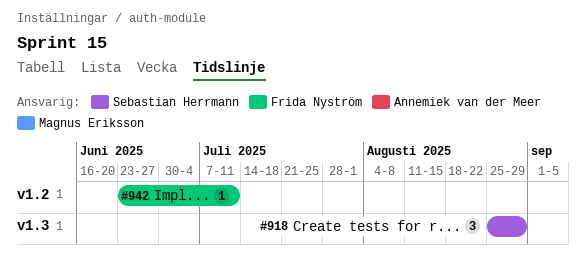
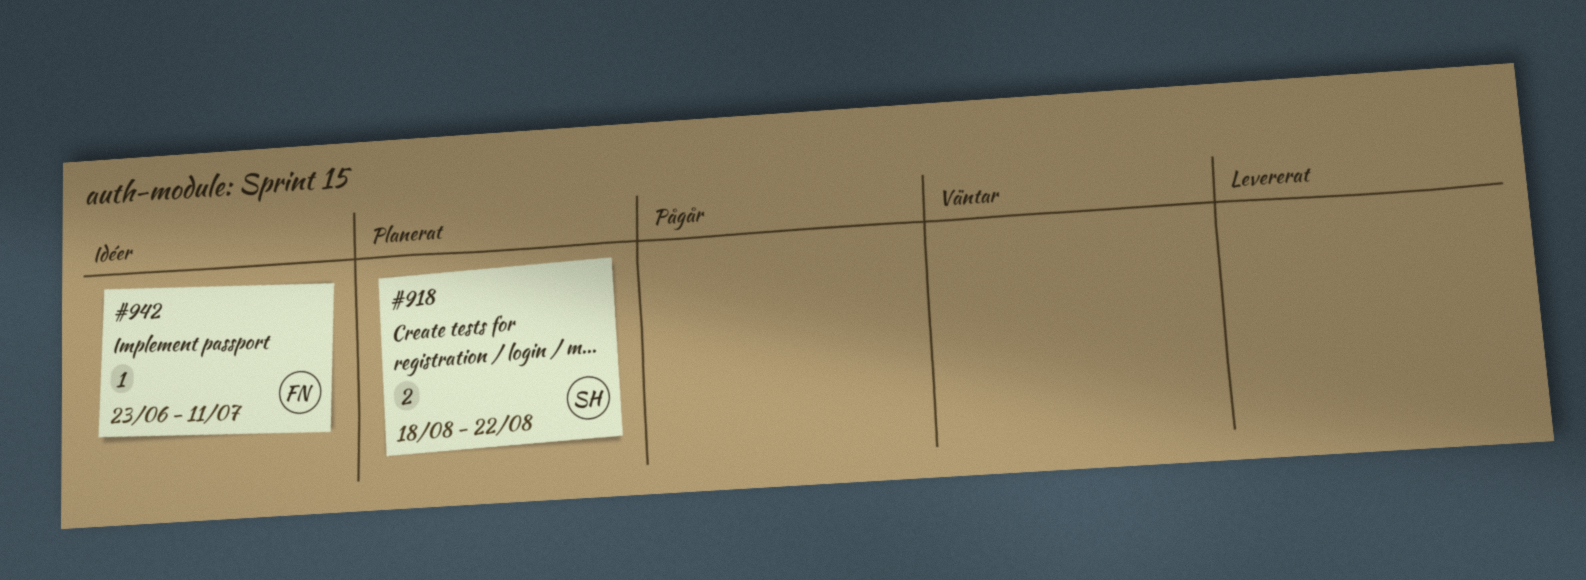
#918, estimate: 3 -> 2
#918, start: Aug 25 -> Aug 18
#918, due: Aug 29 -> Aug 22

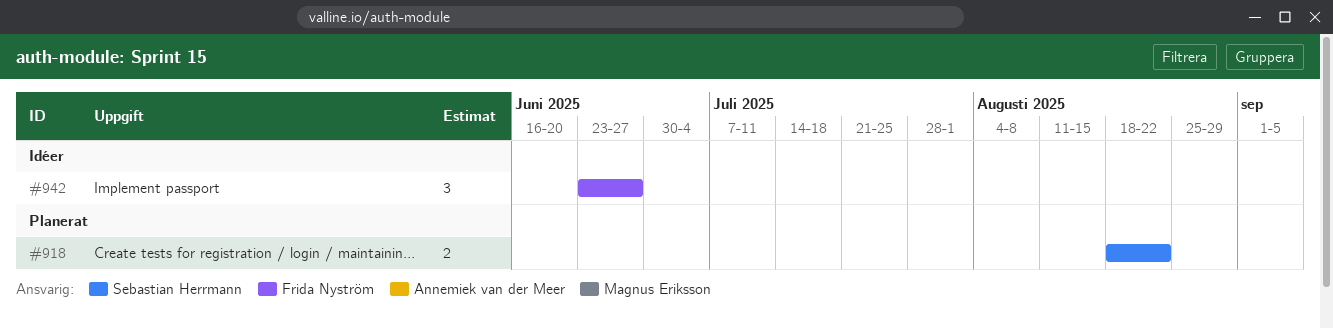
#942, estimate: 1 -> 3
#942, due: Jul 11 -> Jun 27

